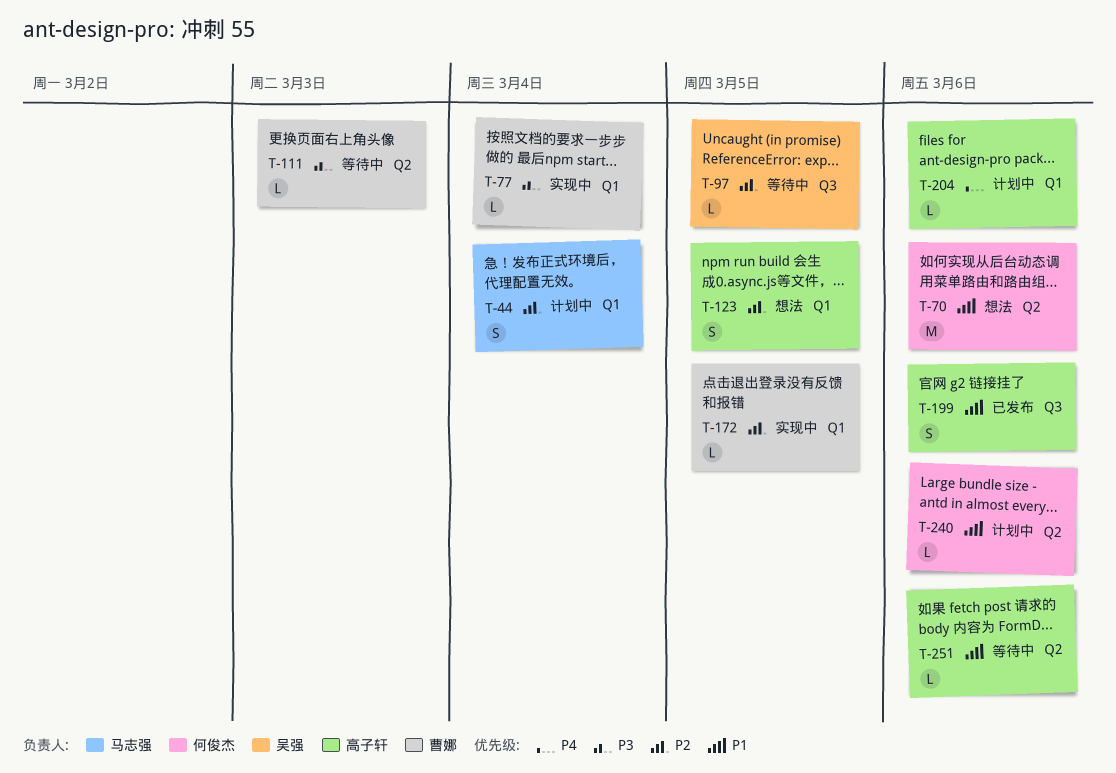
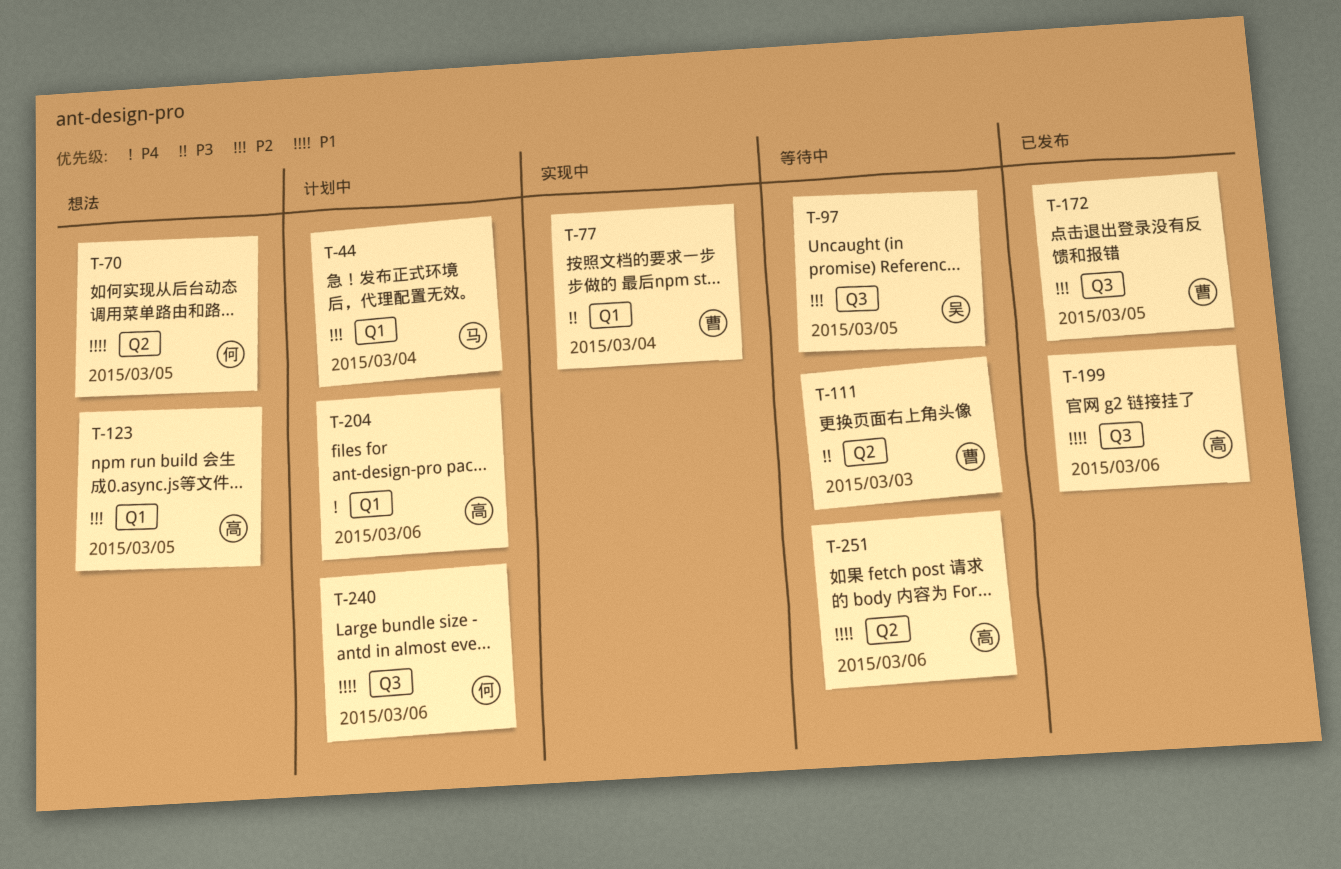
T-70, due: Mar 6 -> Mar 5
T-172, status: 实现中 -> 已发布
T-172, label: Q1 -> Q3
T-240, label: Q2 -> Q3

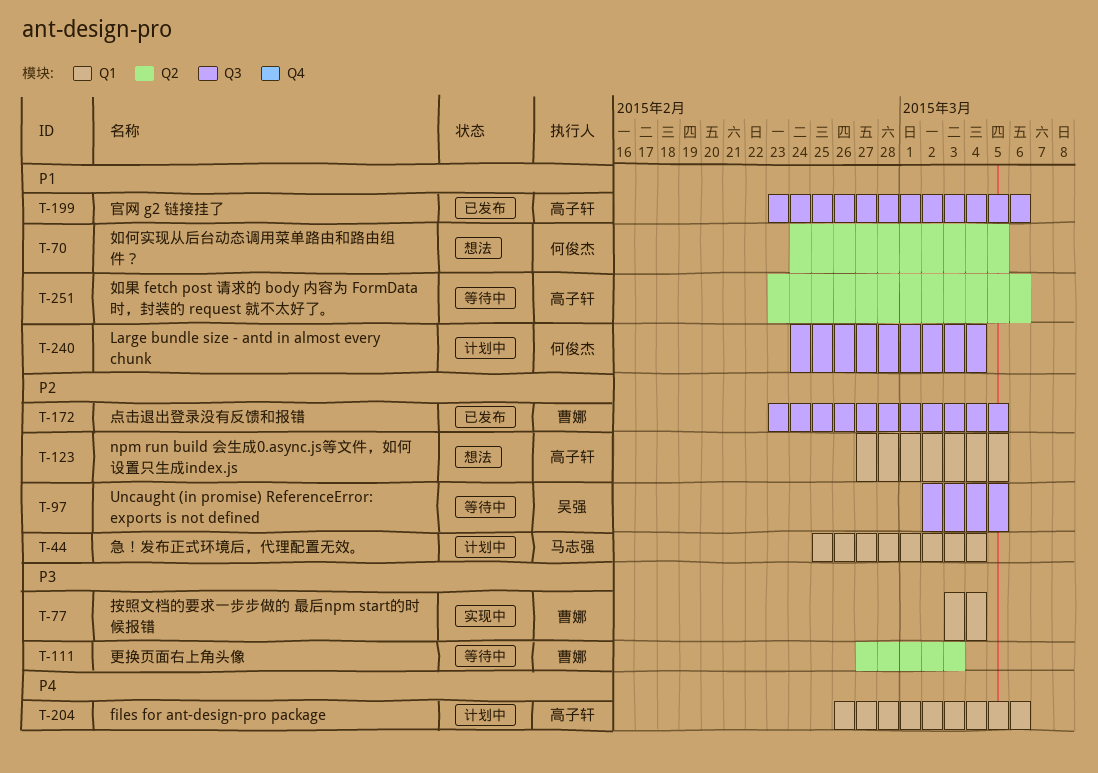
T-240, due: Mar 6 -> Mar 4

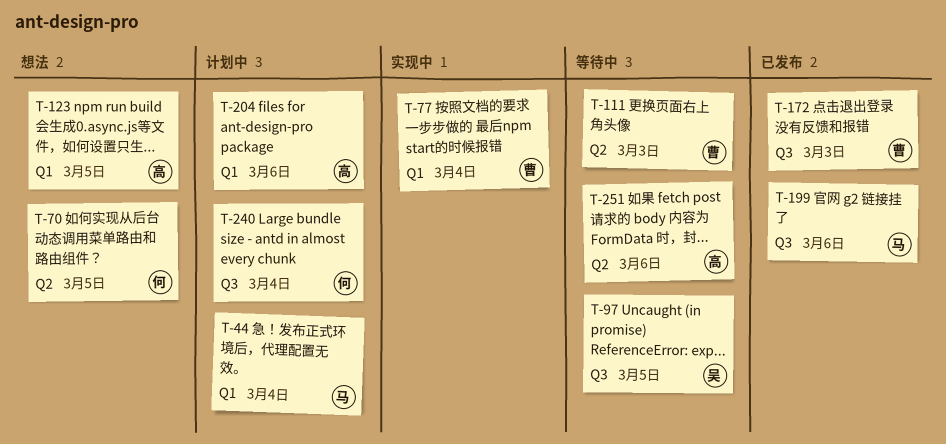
T-172, due: Mar 5 -> Mar 3
T-199, owner: 高子轩 -> 马志强

